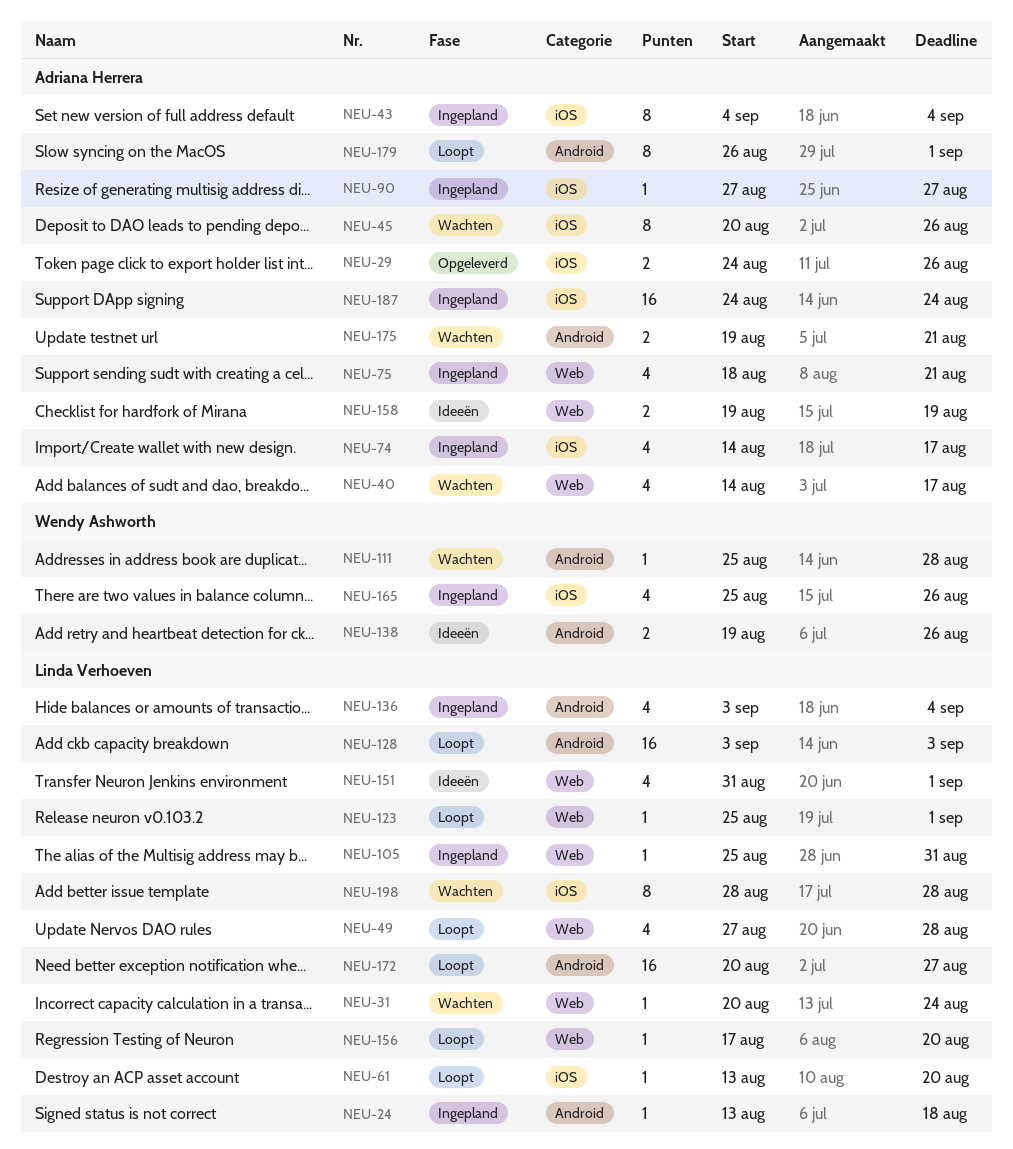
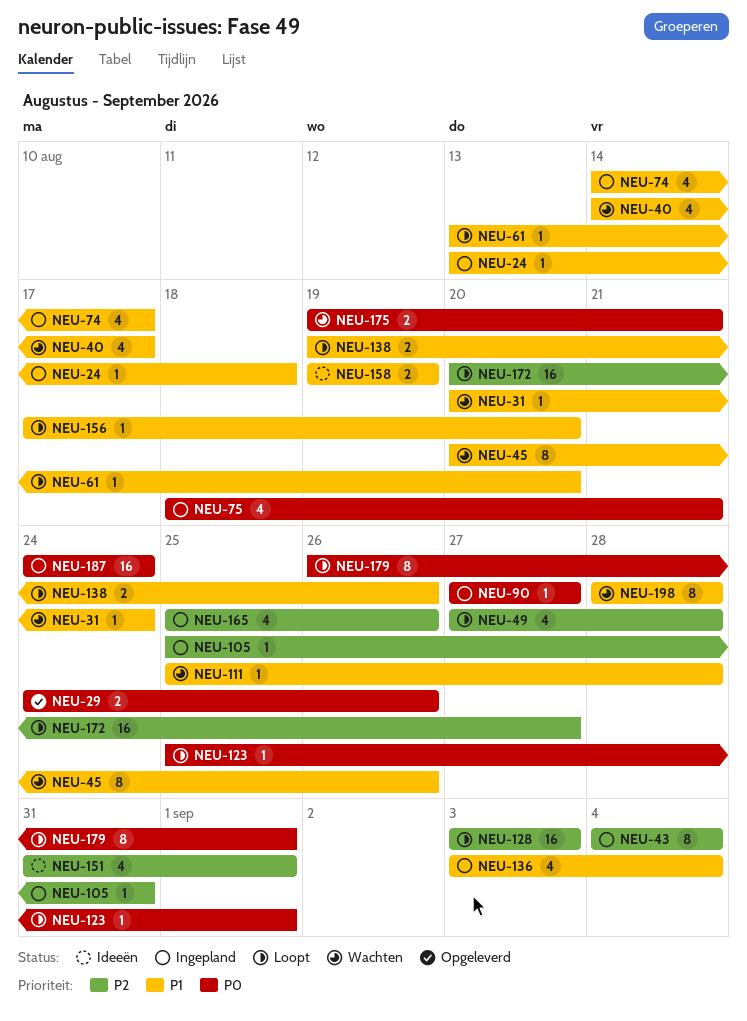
NEU-138, status: Ideeën -> Loopt

